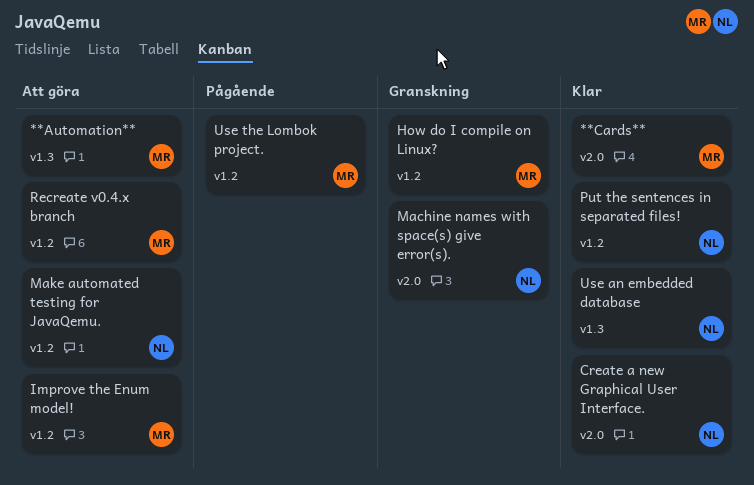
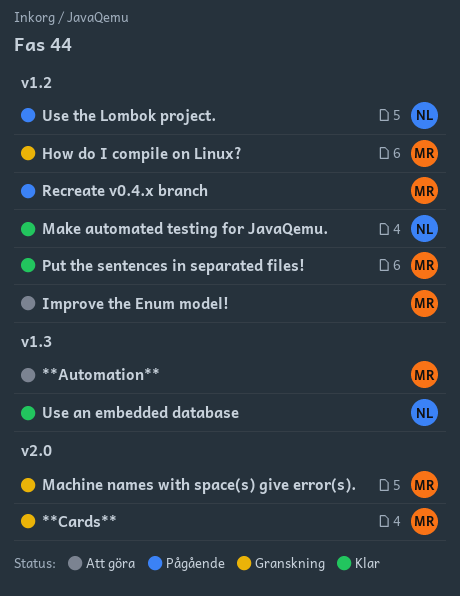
**Cards**, status: Klar -> Granskning
Create a new Graphical User Interface.: present -> none
Machine names with space(s) give error(s)., owner: NL -> MR
Make automated testing for JavaQemu., status: Att göra -> Klar
Put the sentences in separated files!, owner: NL -> MR
Recreate v0.4.x branch, status: Att göra -> Pågående
Use the Lombok project., owner: MR -> NL

